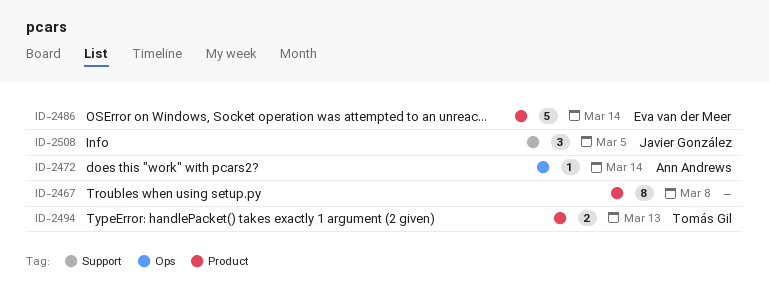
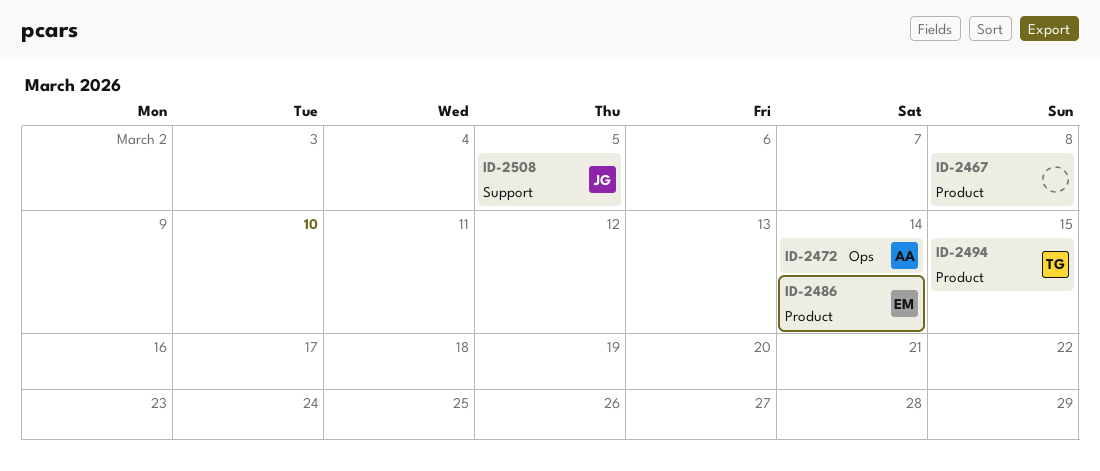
ID-2494, due: Mar 13 -> Mar 15

